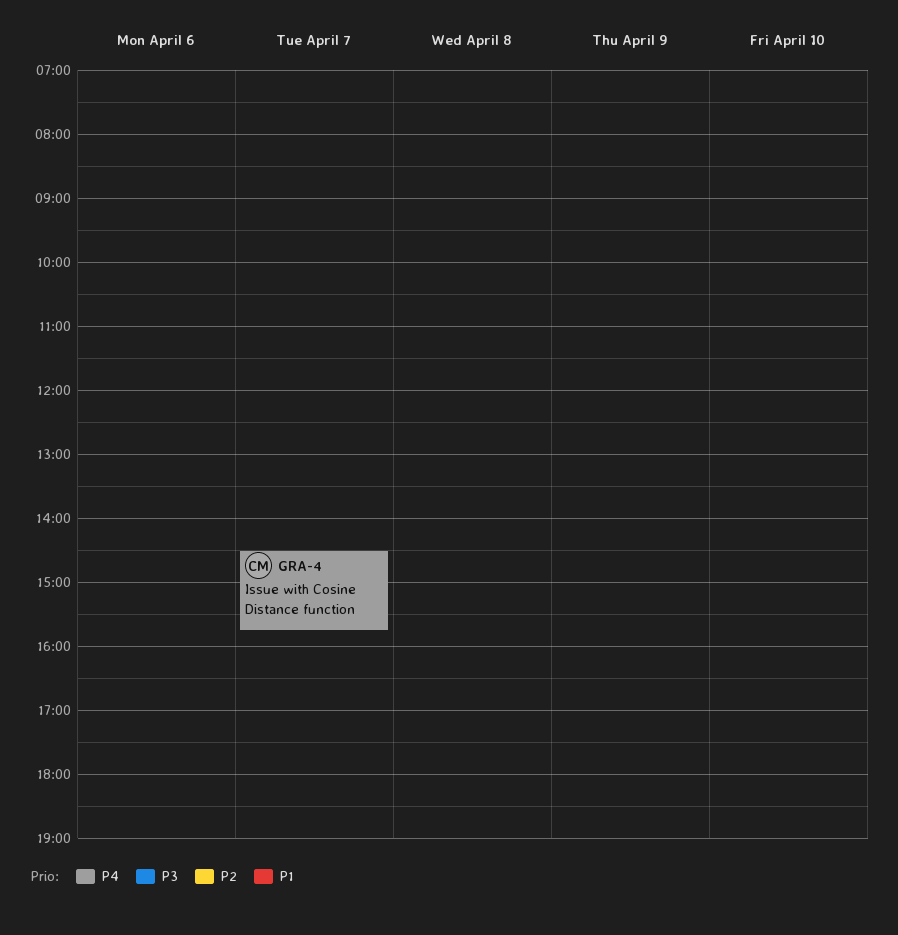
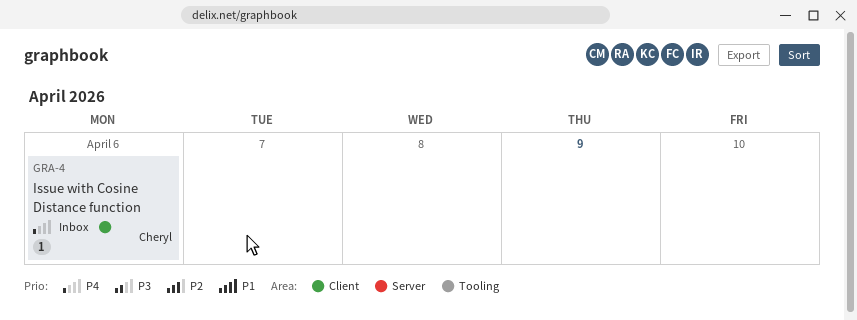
GRA-4, day: Apr 7 -> Apr 6

